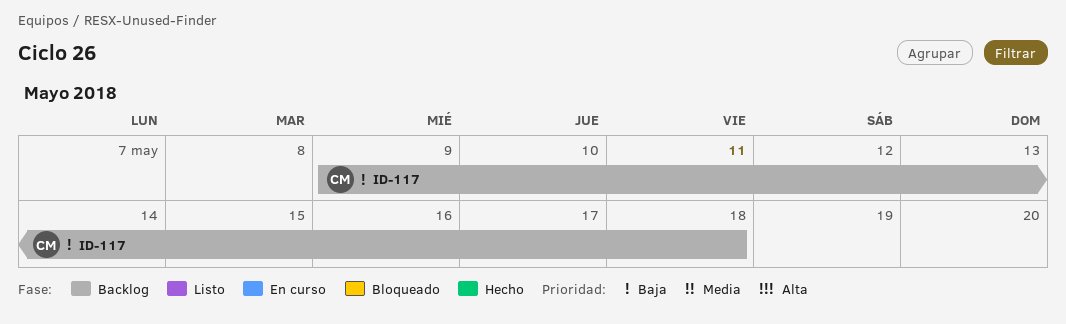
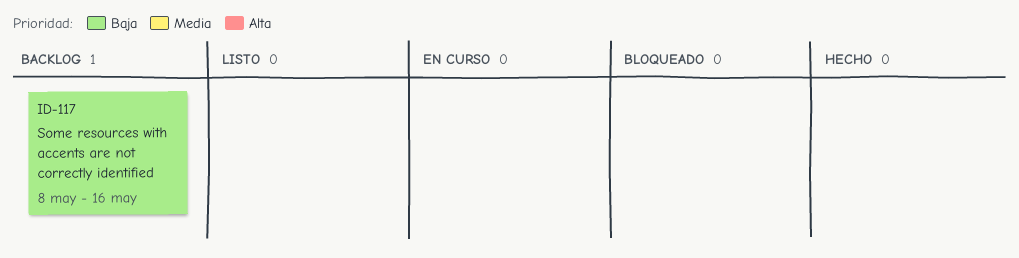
ID-117, start: May 9 -> May 8
ID-117, due: May 18 -> May 16

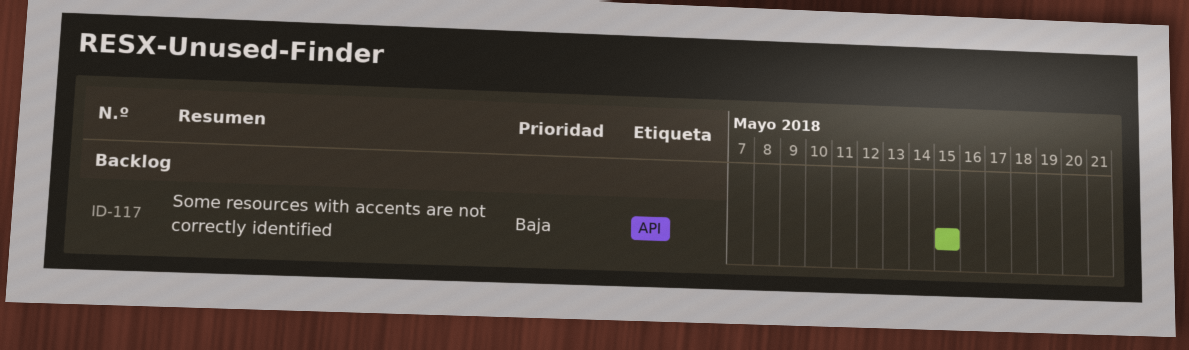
ID-117, start: May 8 -> May 15
ID-117, due: May 16 -> May 15

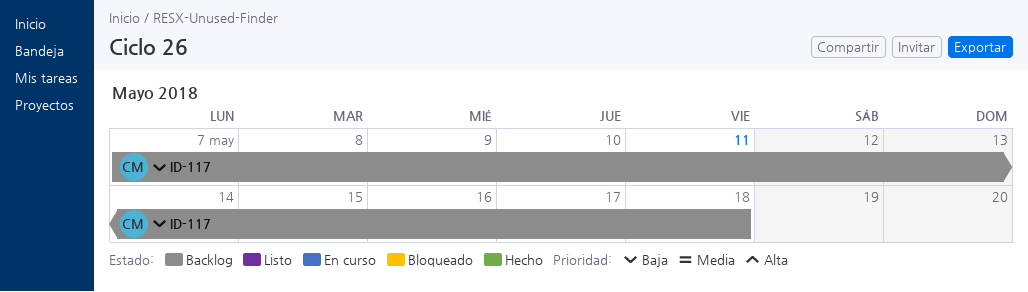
ID-117, start: May 15 -> May 7
ID-117, due: May 15 -> May 18

